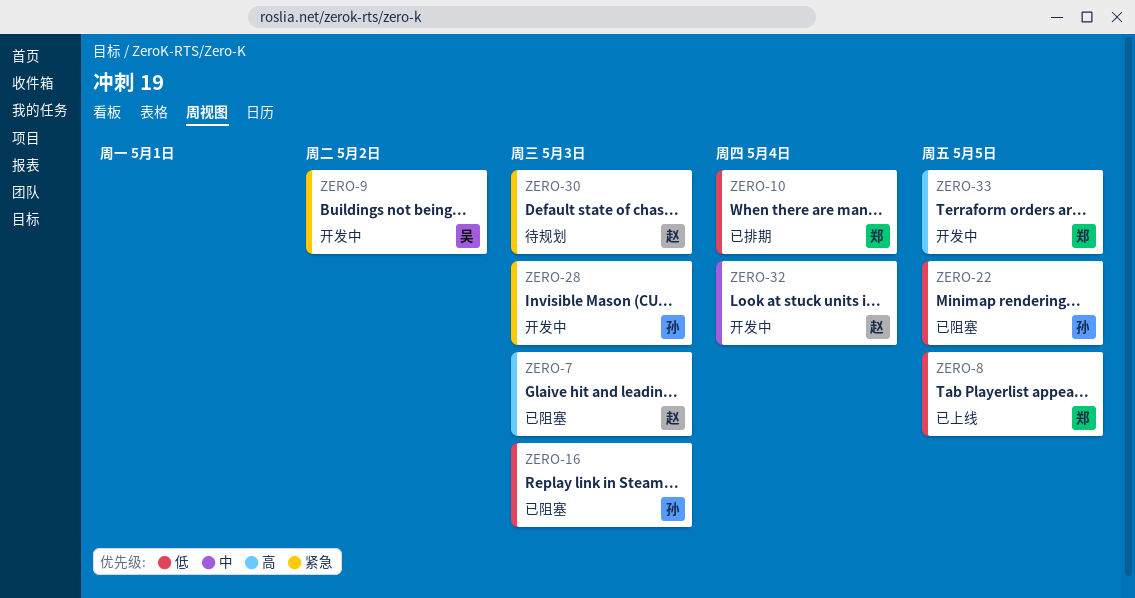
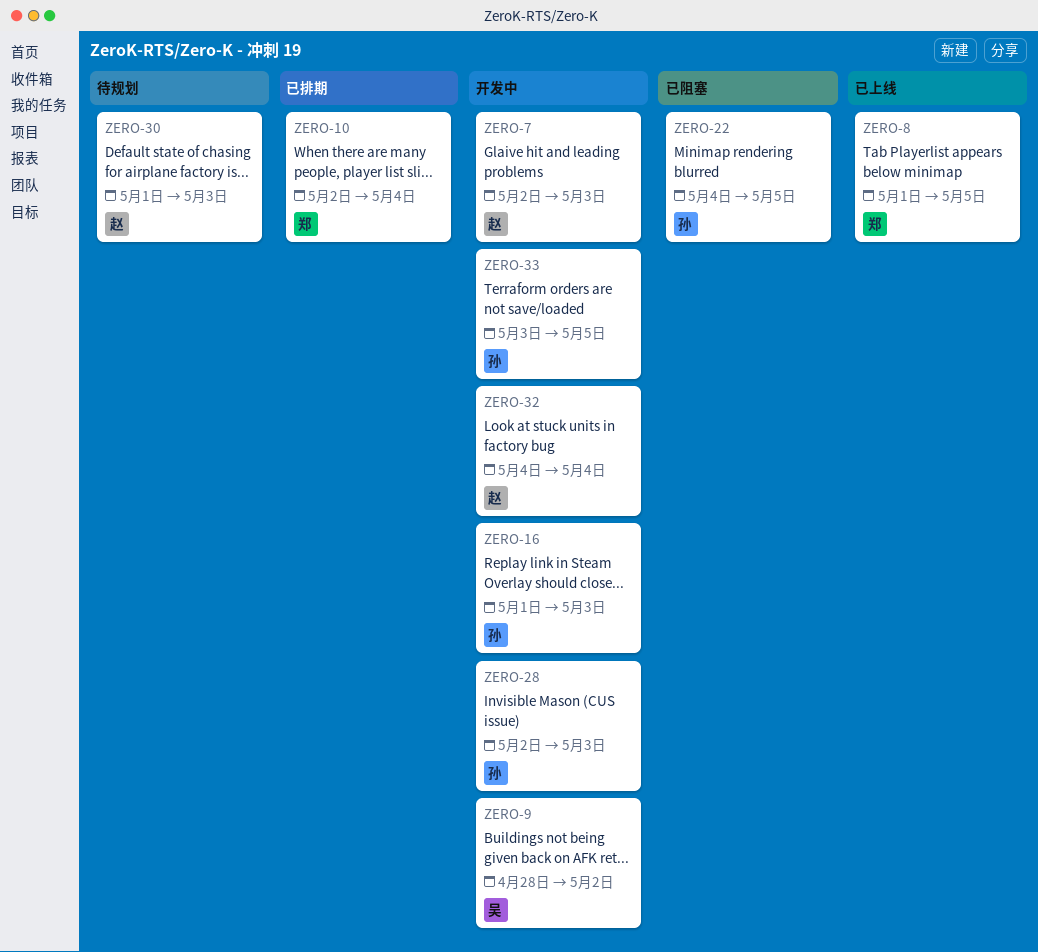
ZERO-7, status: 已阻塞 -> 开发中
ZERO-16, status: 已阻塞 -> 开发中
ZERO-33, owner: 郑 -> 孙

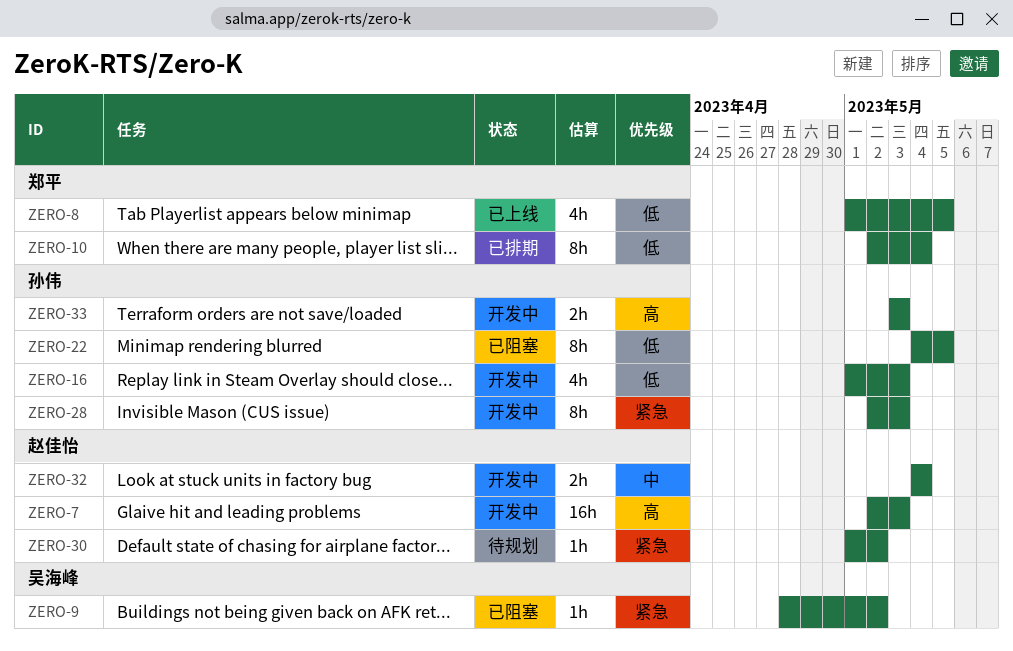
ZERO-9, status: 开发中 -> 已阻塞
ZERO-30, due: May 3 -> May 2
ZERO-33, due: May 5 -> May 3

